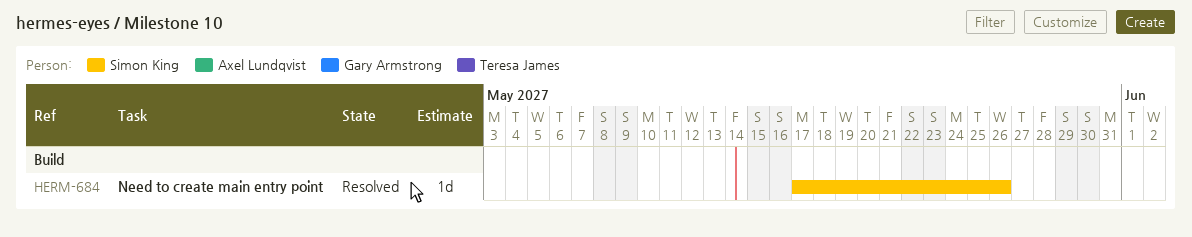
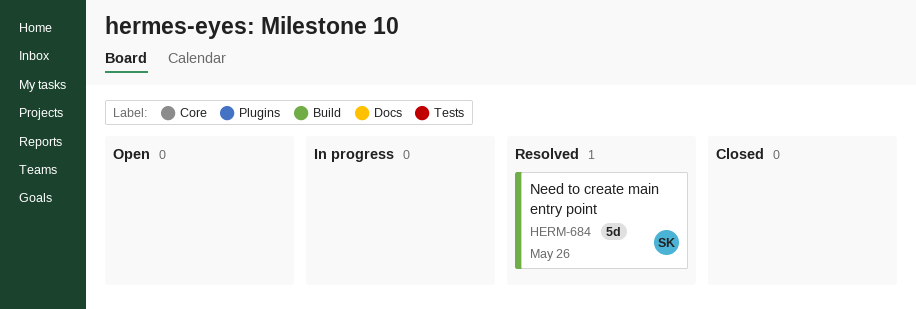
HERM-684, estimate: 1d -> 5d

